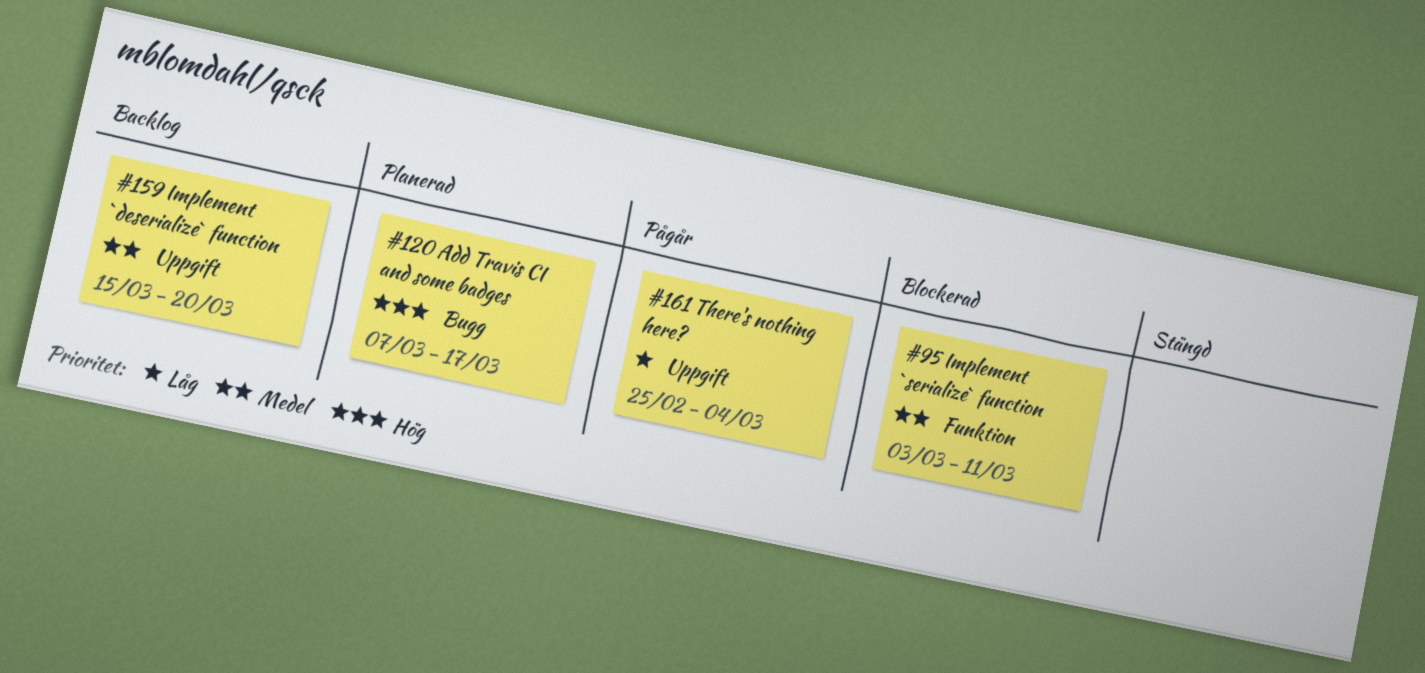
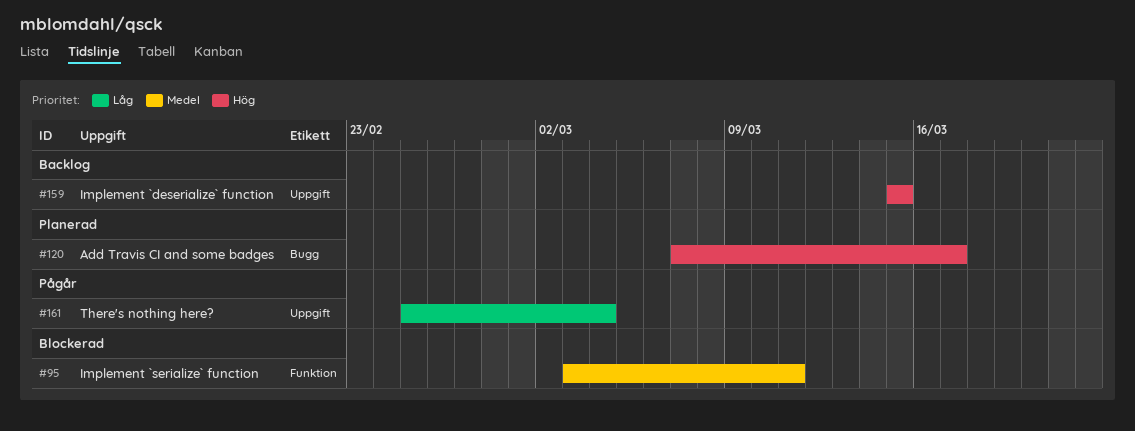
#159, priority: Medel -> Hög
#159, due: Mar 20 -> Mar 15

